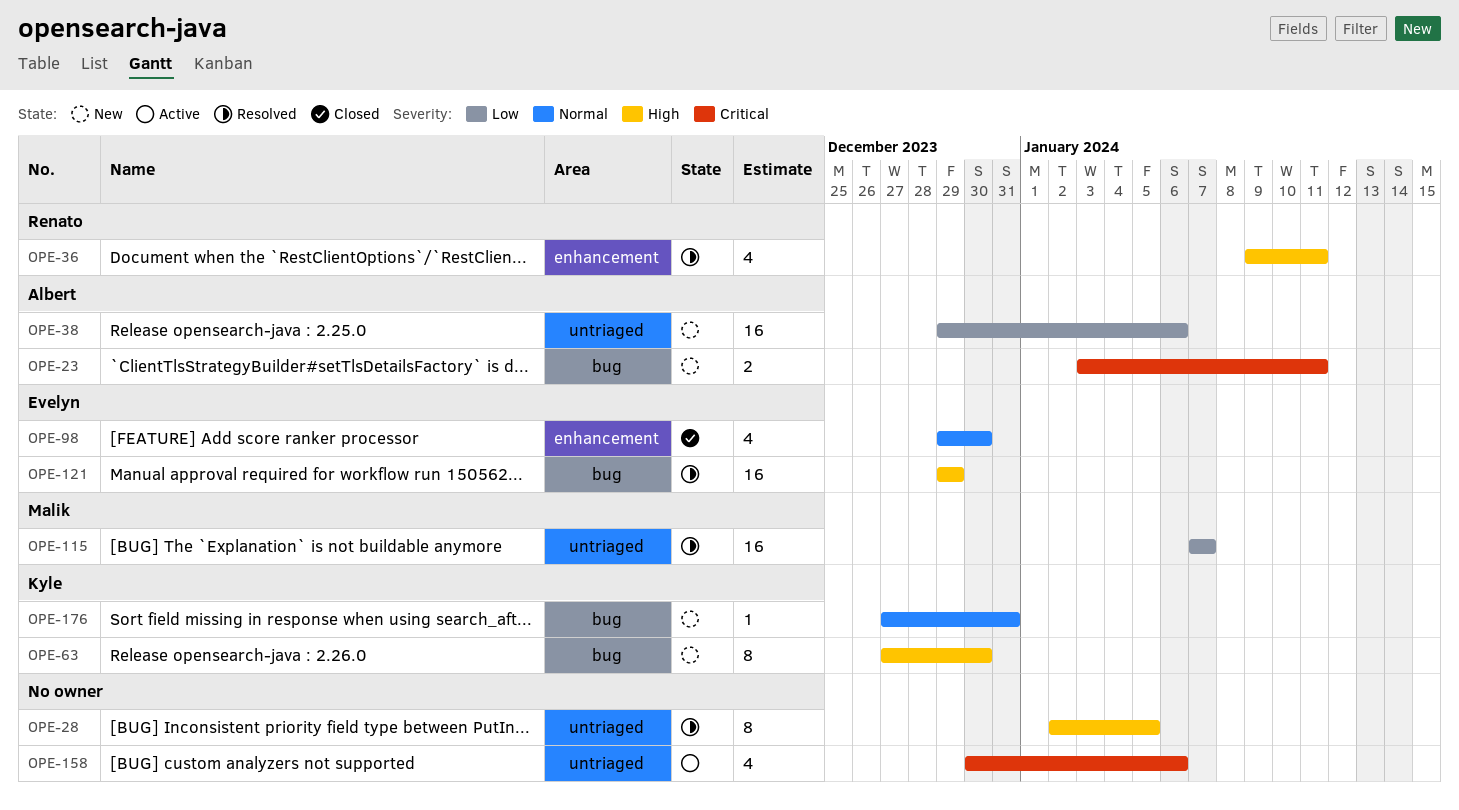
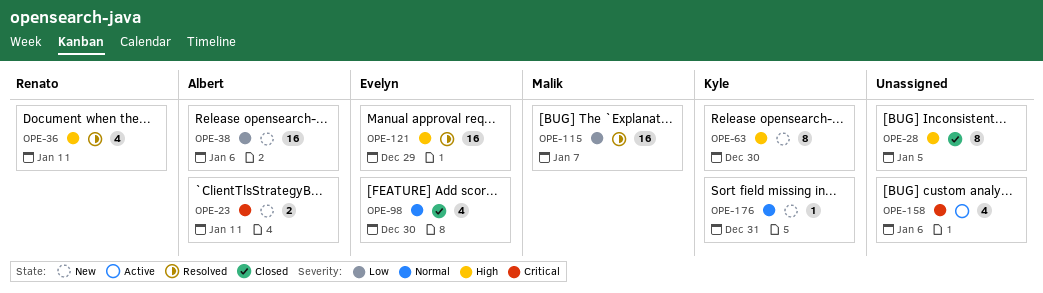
OPE-28, status: Resolved -> Closed

